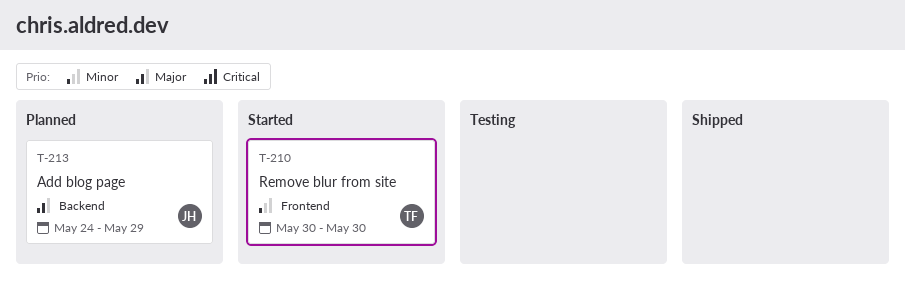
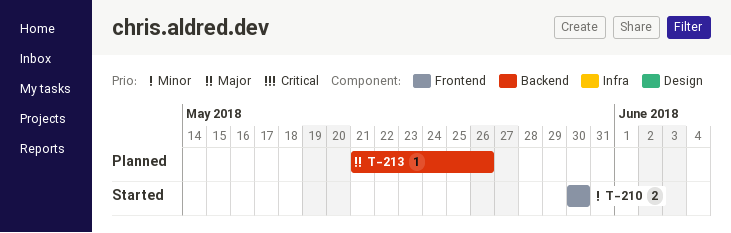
T-213, start: May 24 -> May 21
T-213, due: May 29 -> May 26

